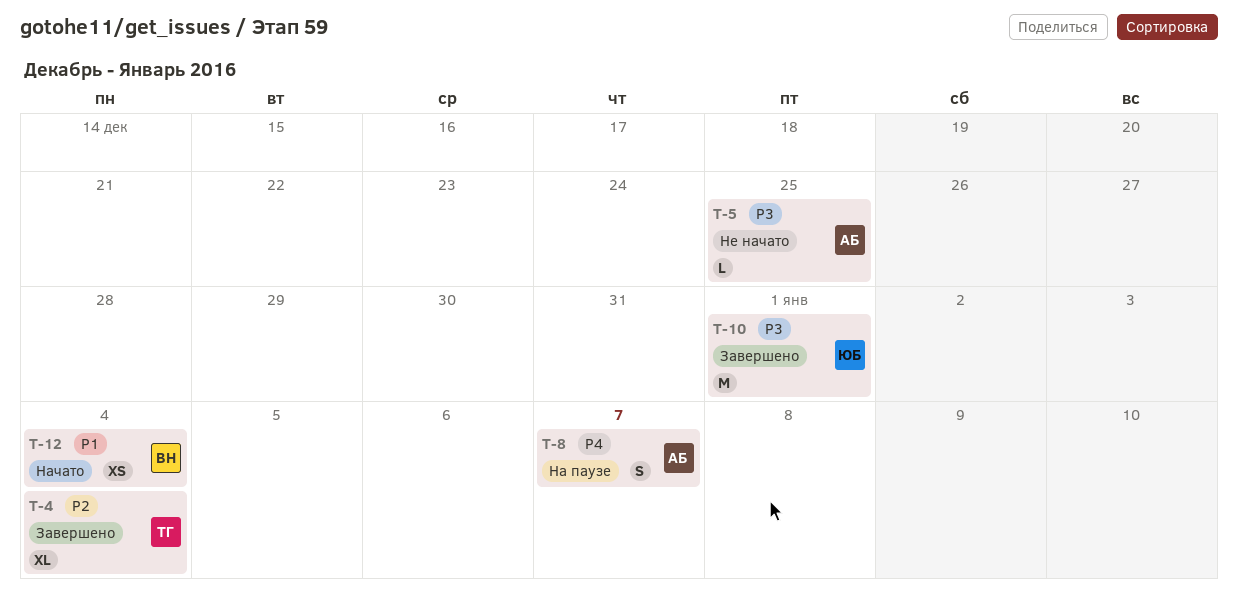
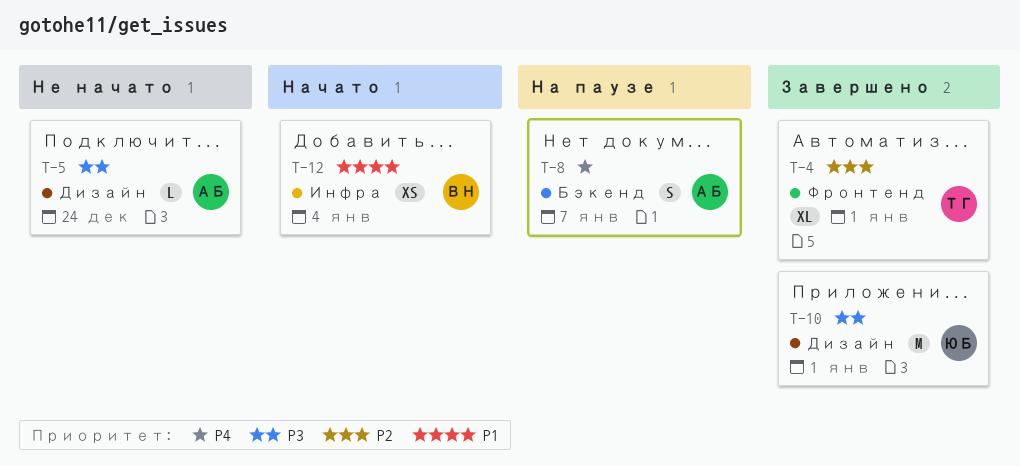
T-4, due: Jan 4 -> Jan 1
T-5, due: Dec 25 -> Dec 24

